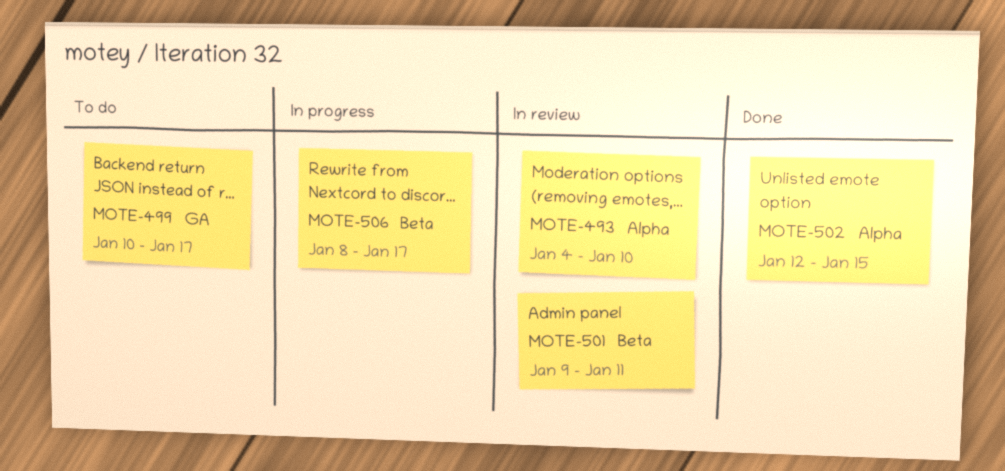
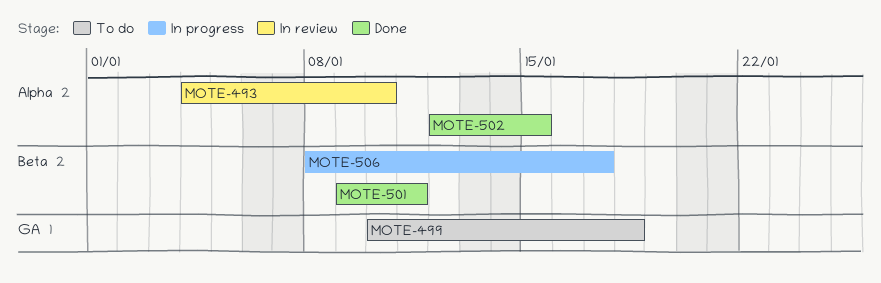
MOTE-499, due: Jan 17 -> Jan 18
MOTE-501, status: In review -> Done

